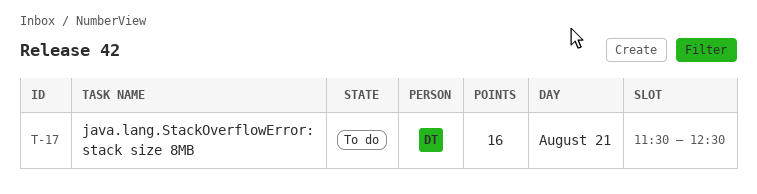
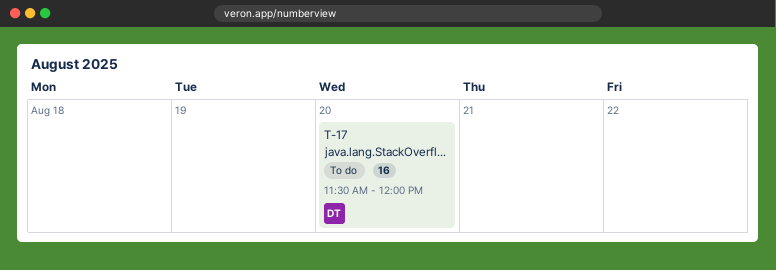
T-17, day: Aug 21 -> Aug 20
T-17, ends: 12:30 -> 12:00

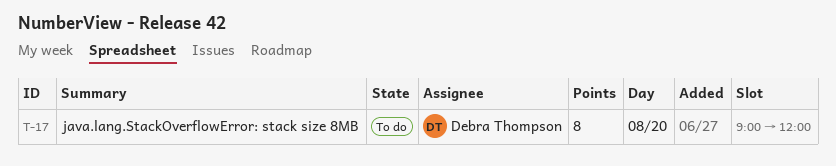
T-17, estimate: 16 -> 8
T-17, begins: 11:30 -> 09:00

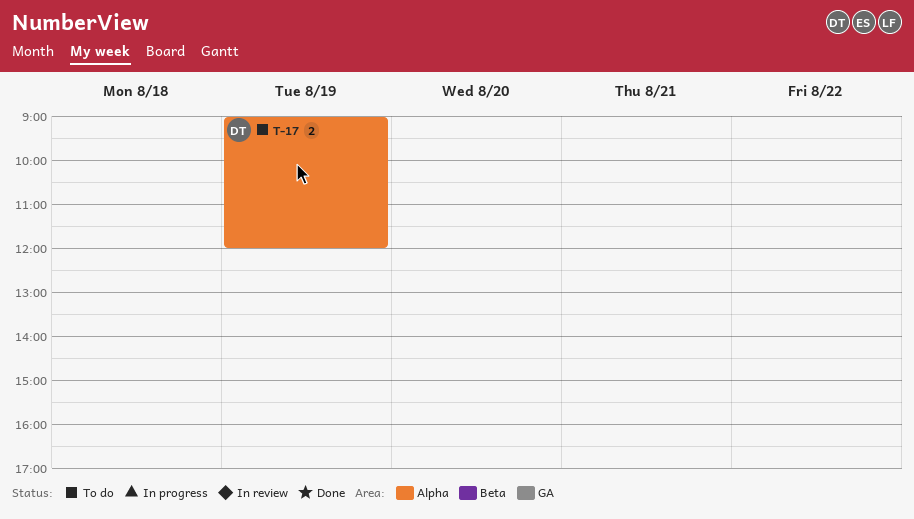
T-17, estimate: 8 -> 2
T-17, day: Aug 20 -> Aug 19

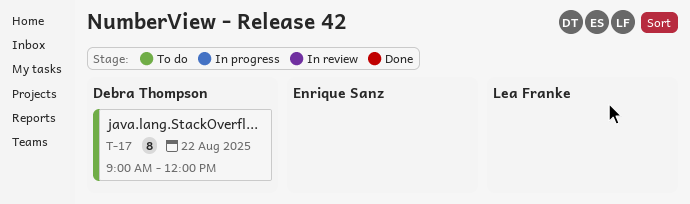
T-17, estimate: 2 -> 8
T-17, day: Aug 19 -> Aug 22

